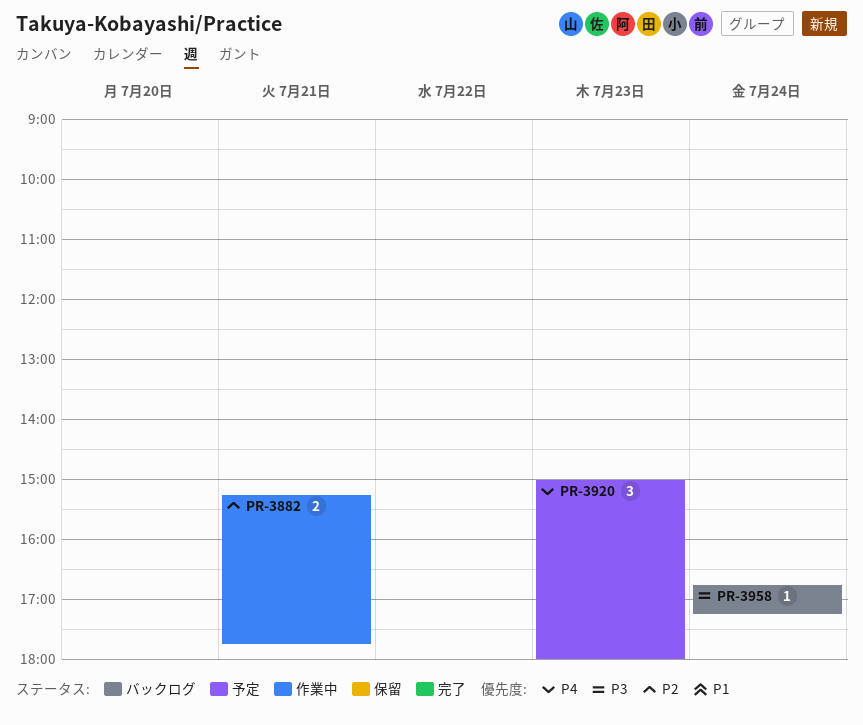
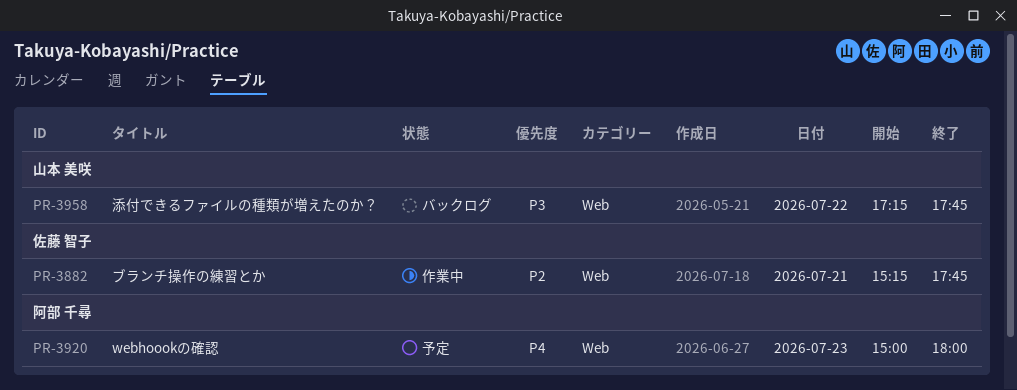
PR-3958, day: Jul 24 -> Jul 22
PR-3958, begins: 16:45 -> 17:15
PR-3958, ends: 17:15 -> 17:45

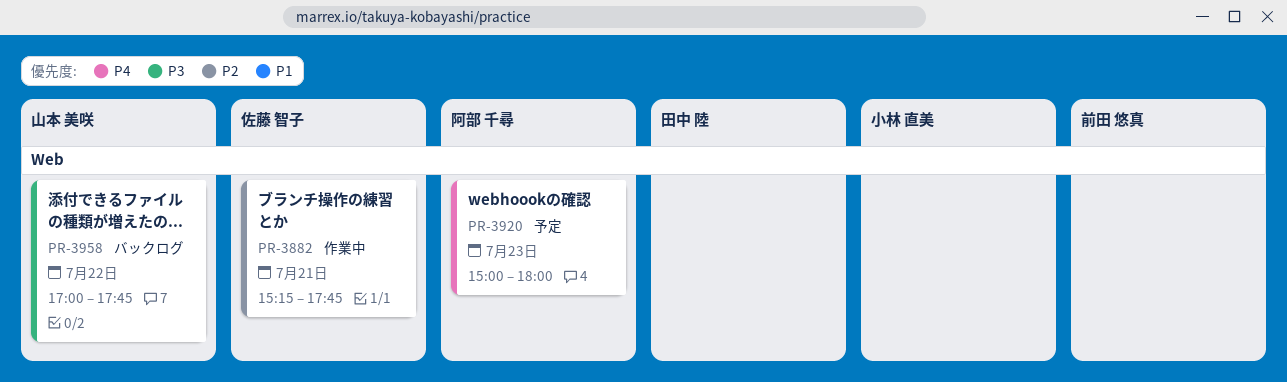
PR-3958, begins: 17:15 -> 17:00

